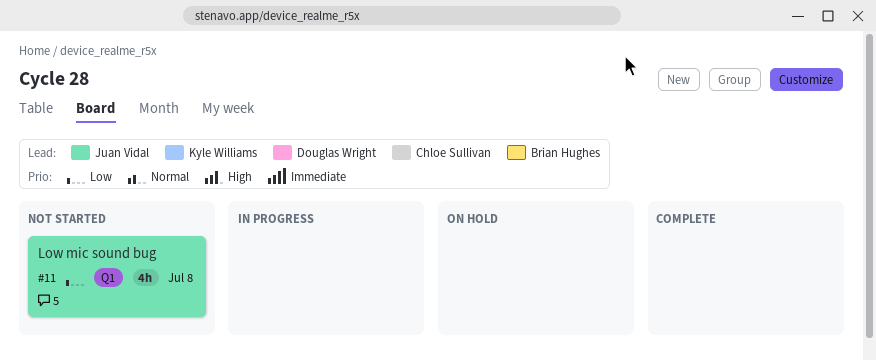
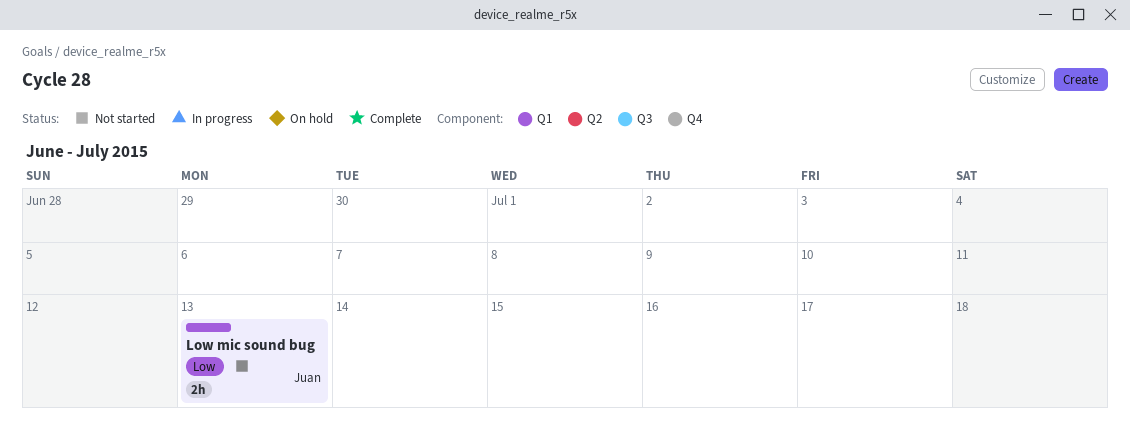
Low mic sound bug, estimate: 4h -> 2h
Low mic sound bug, due: Jul 8 -> Jul 13

